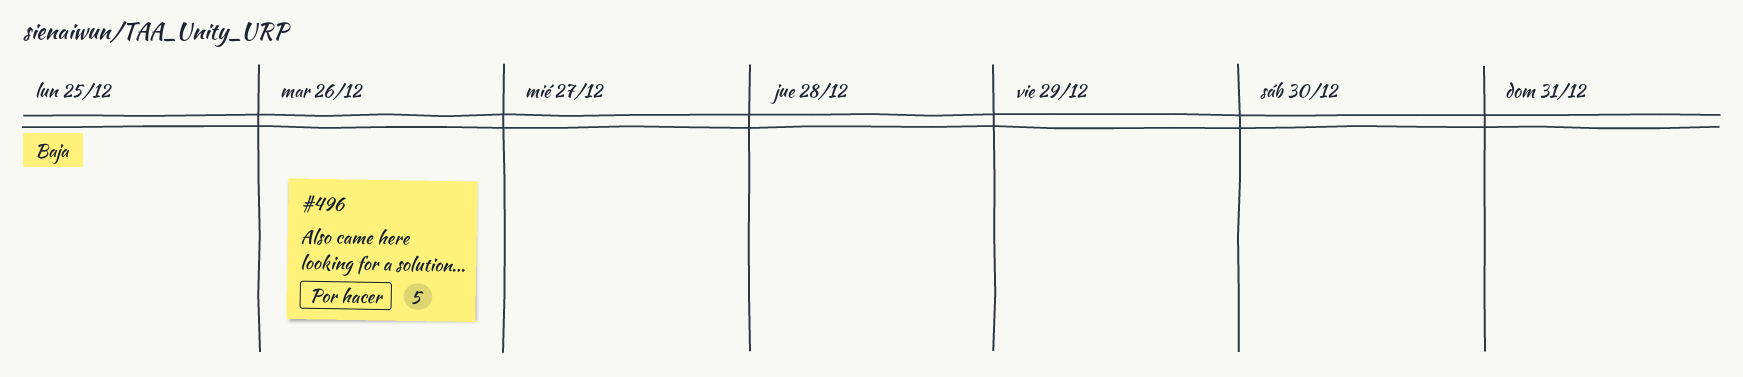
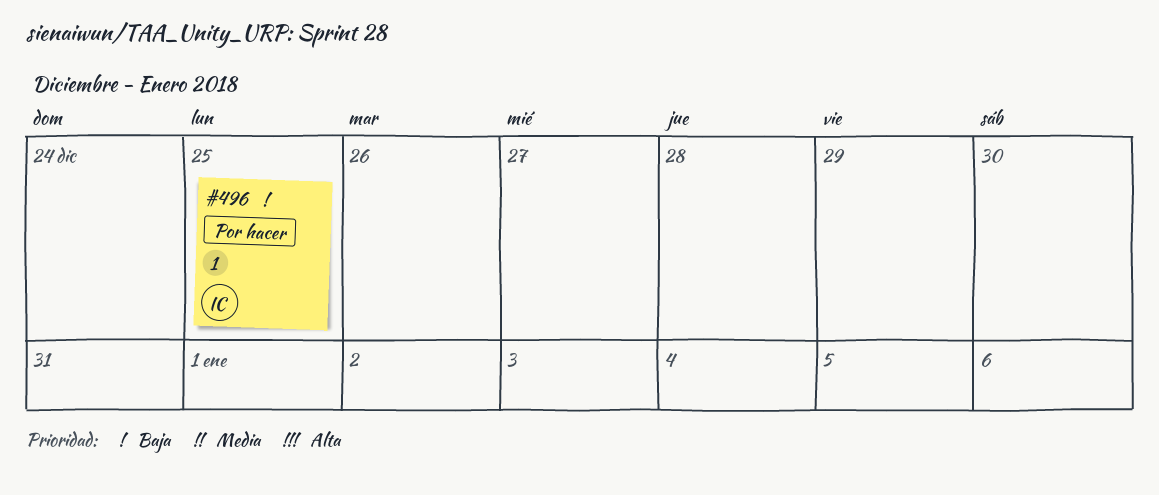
#496, estimate: 5 -> 1
#496, due: Dec 26 -> Dec 25

